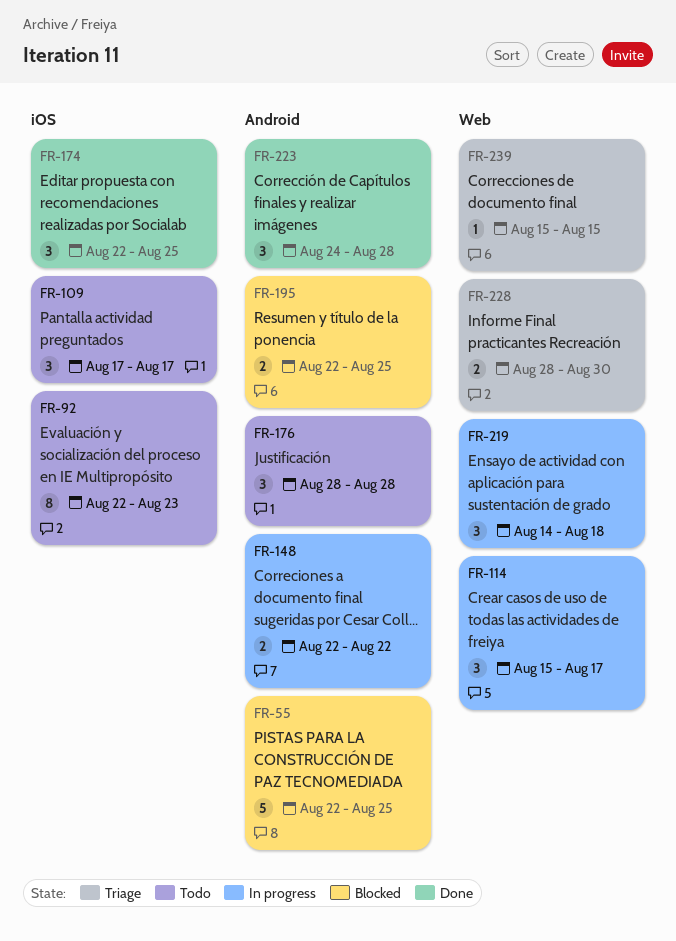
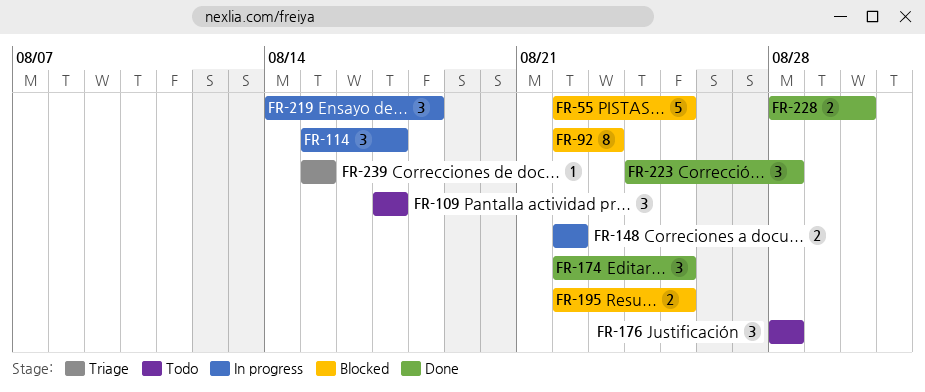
FR-92, status: Todo -> Blocked
FR-228, status: Triage -> Done

